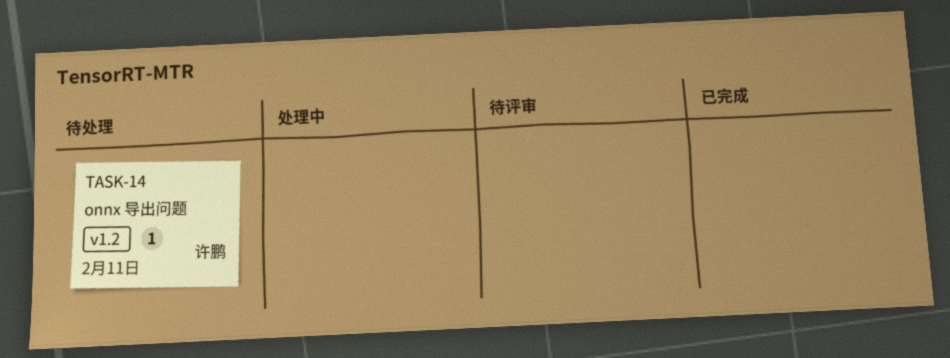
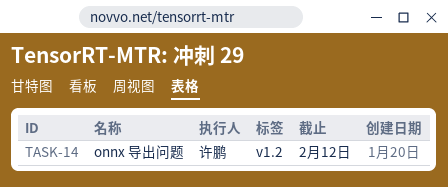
TASK-14, due: Feb 11 -> Feb 12

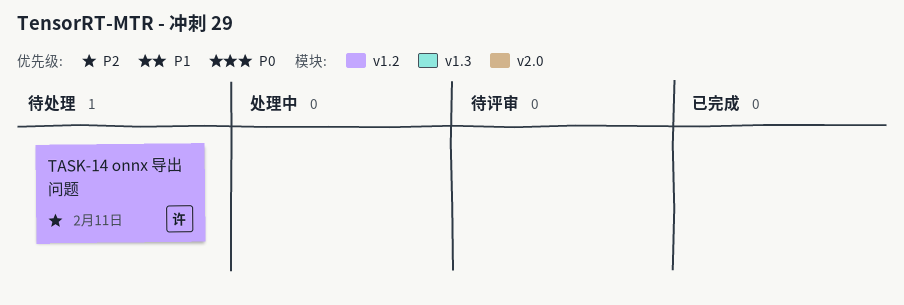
TASK-14, due: Feb 12 -> Feb 11

